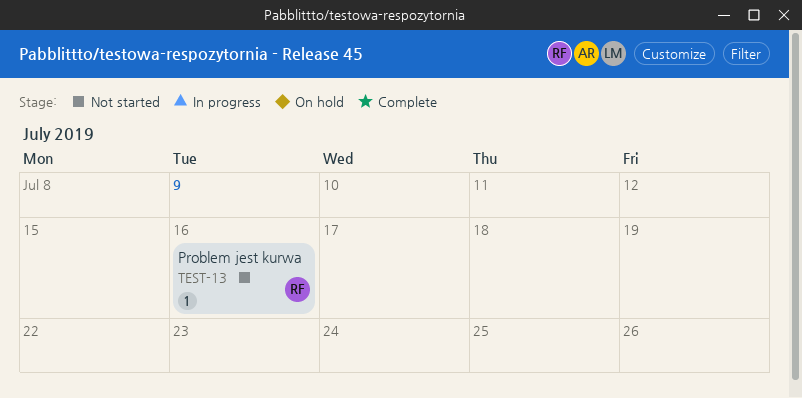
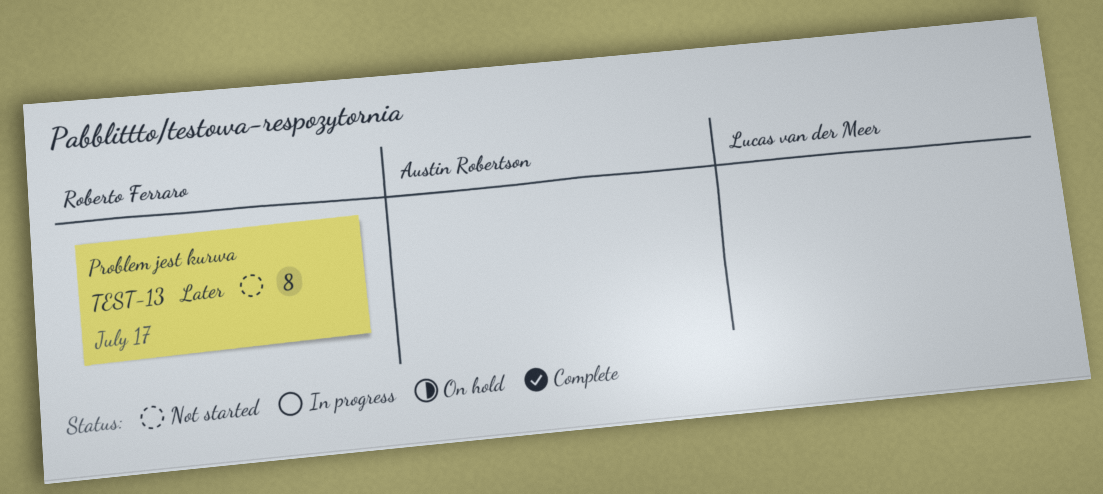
TEST-13, estimate: 1 -> 8
TEST-13, due: Jul 16 -> Jul 17

